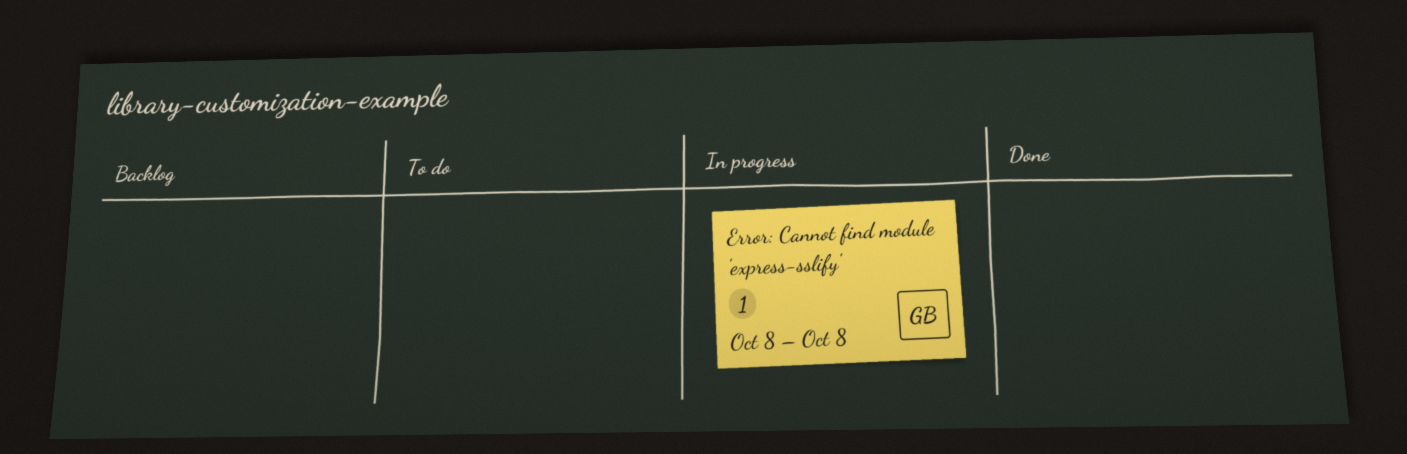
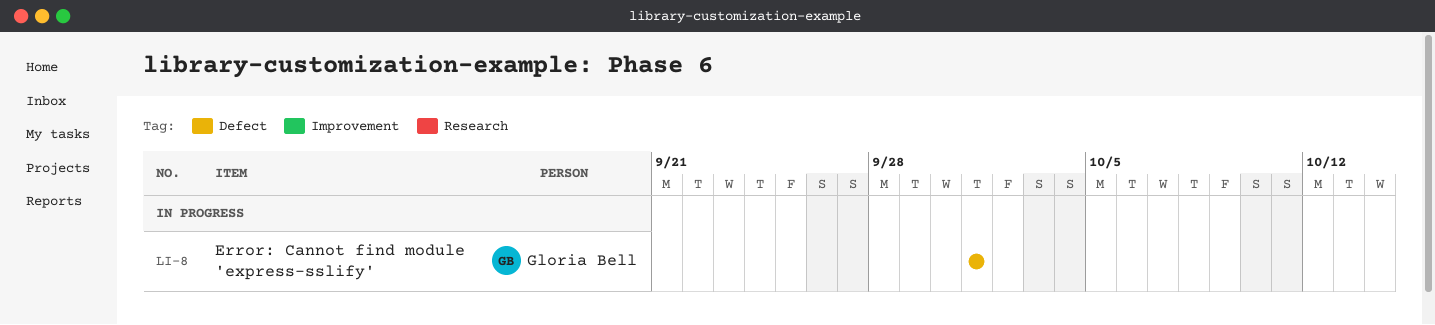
Error: Cannot find module 'express-sslify', start: Oct 8 -> Oct 1
Error: Cannot find module 'express-sslify', due: Oct 8 -> Oct 1

